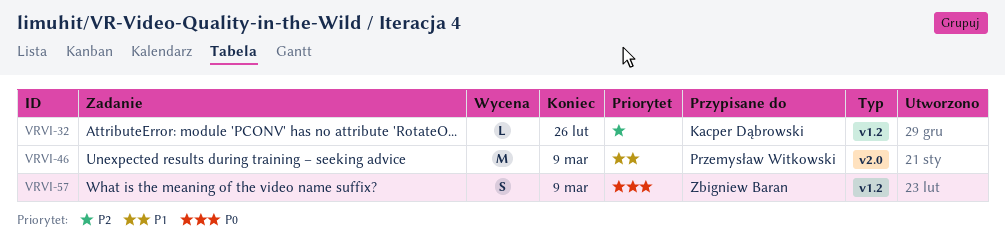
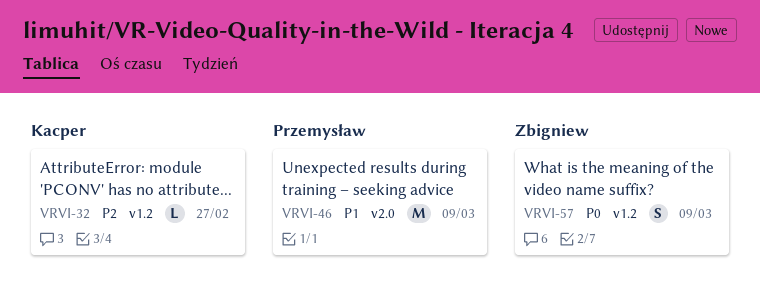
VRVI-32, due: Feb 26 -> Feb 27

